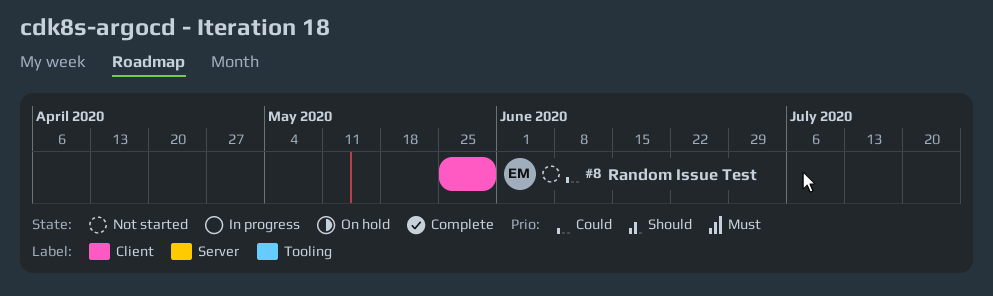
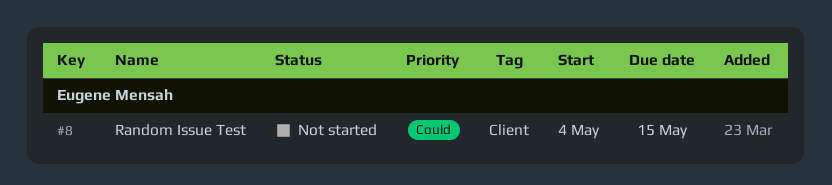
#8, start: May 25 -> May 4
#8, due: May 29 -> May 15

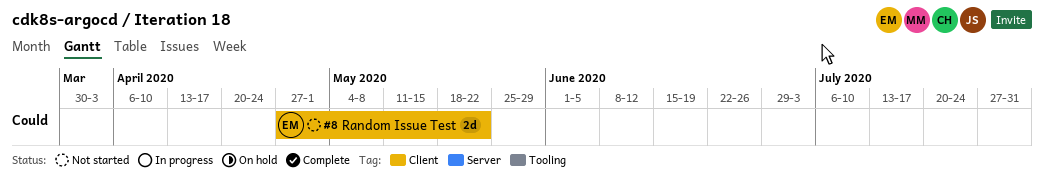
#8, start: May 4 -> Apr 27
#8, due: May 15 -> May 22

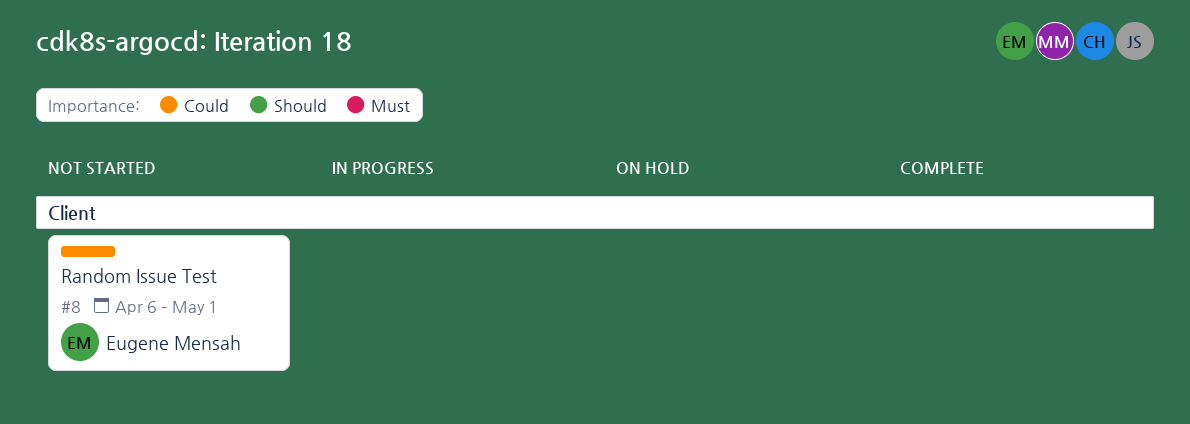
#8, start: Apr 27 -> Apr 6
#8, due: May 22 -> May 1

